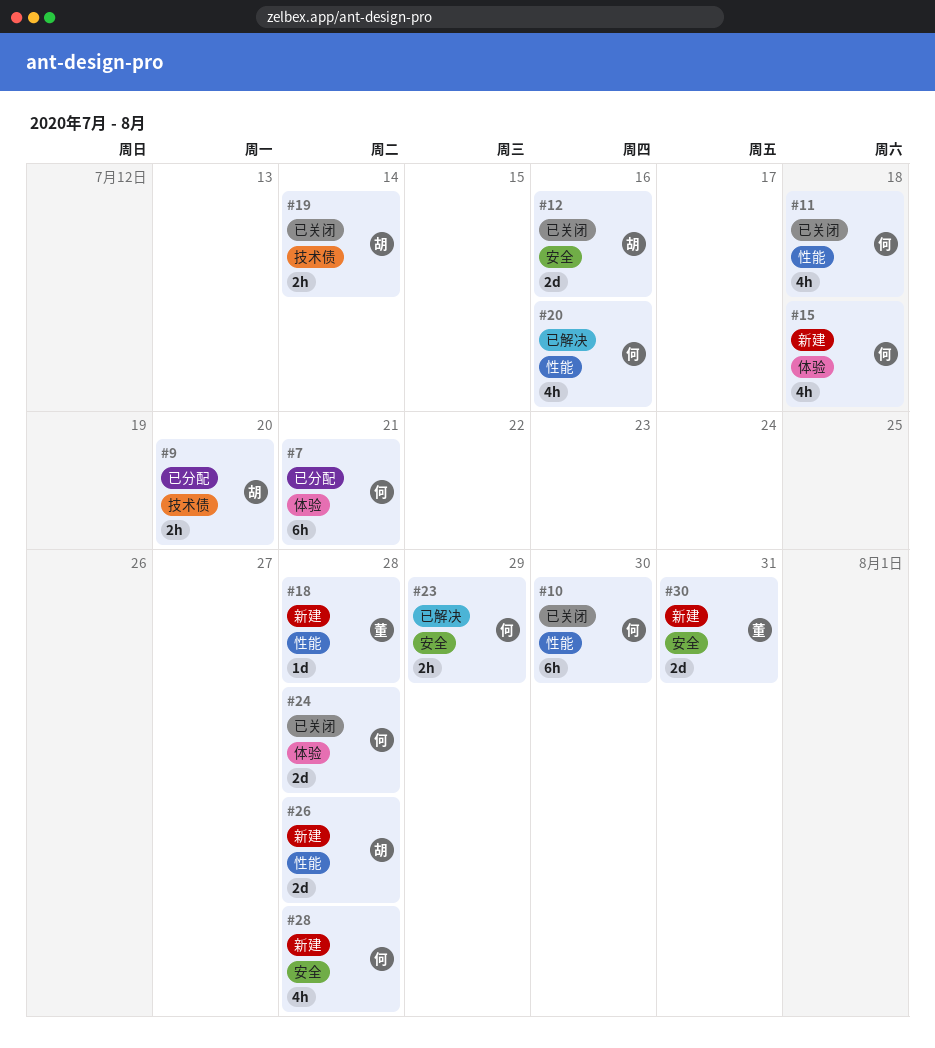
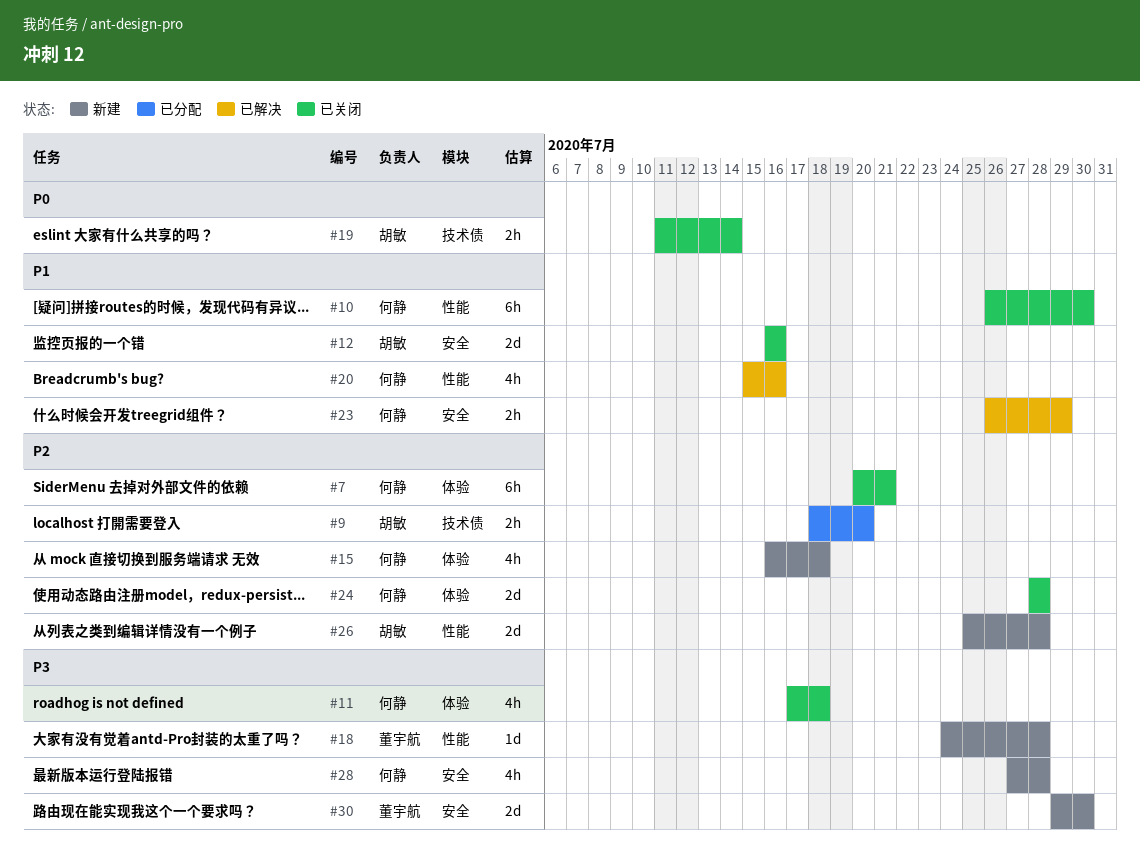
#7, status: 已分配 -> 已关闭
#11, label: 性能 -> 体验
#30, due: Jul 31 -> Jul 30

